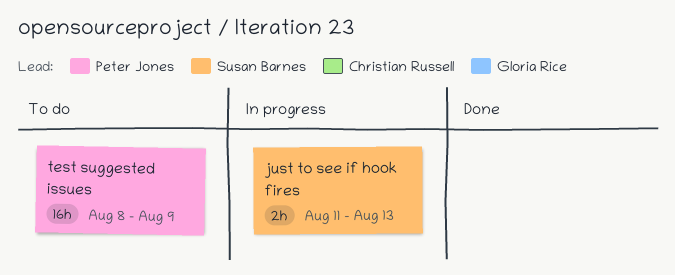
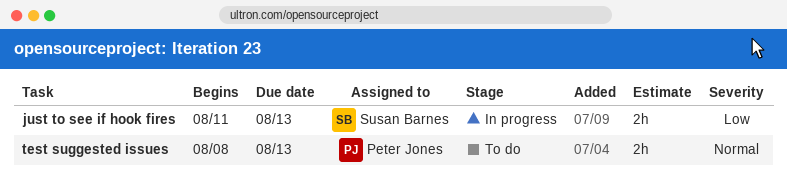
test suggested issues, estimate: 16h -> 2h
test suggested issues, due: Aug 9 -> Aug 13

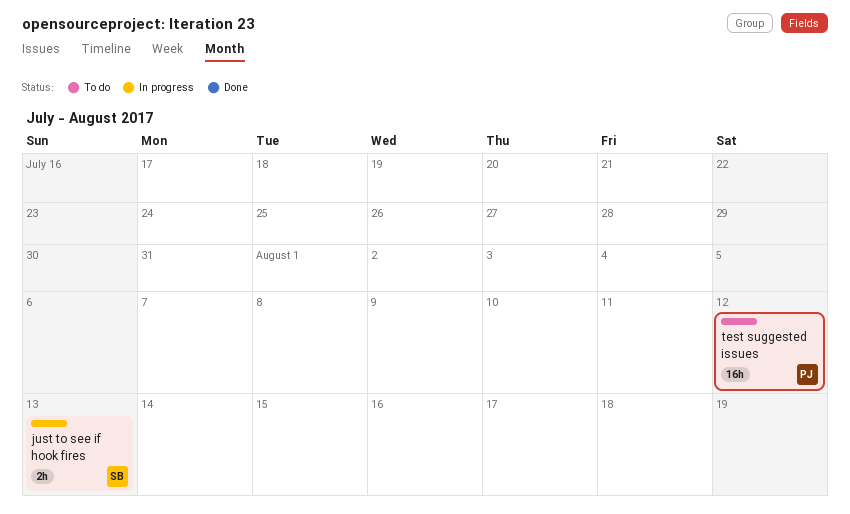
test suggested issues, estimate: 2h -> 16h
test suggested issues, due: Aug 13 -> Aug 12

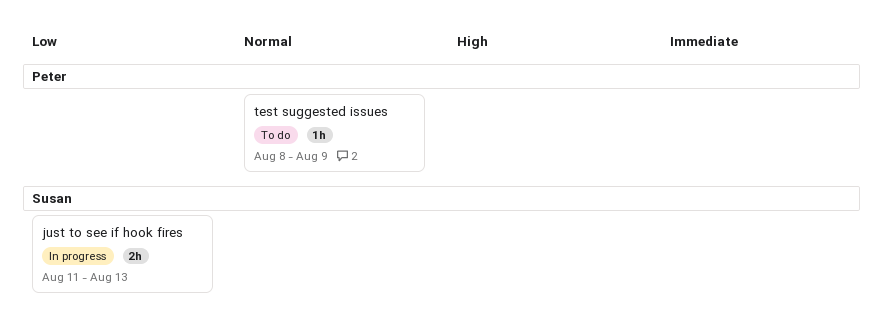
test suggested issues, estimate: 16h -> 1h
test suggested issues, due: Aug 12 -> Aug 9

